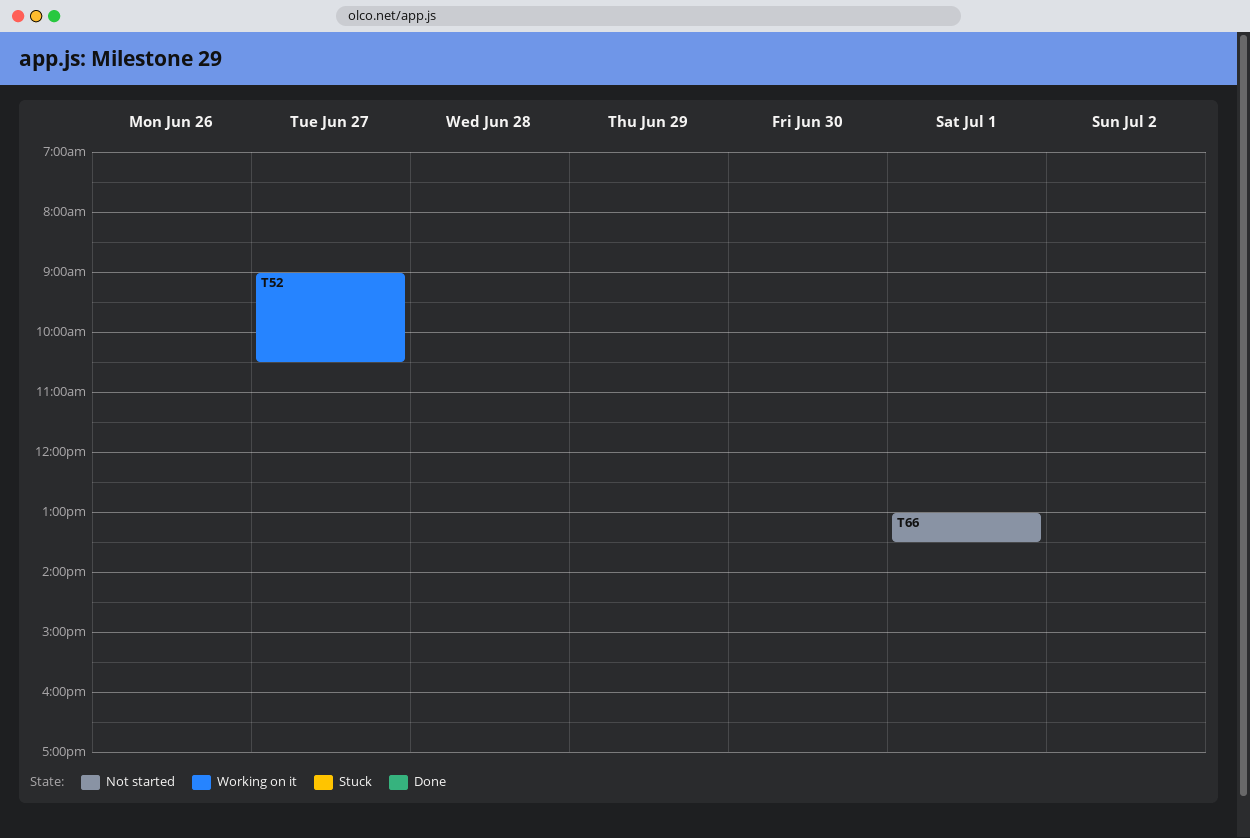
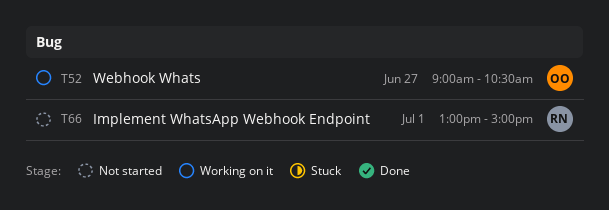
T66, ends: 13:30 -> 15:00

